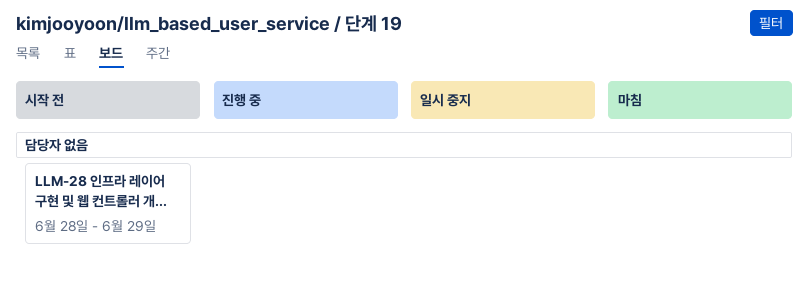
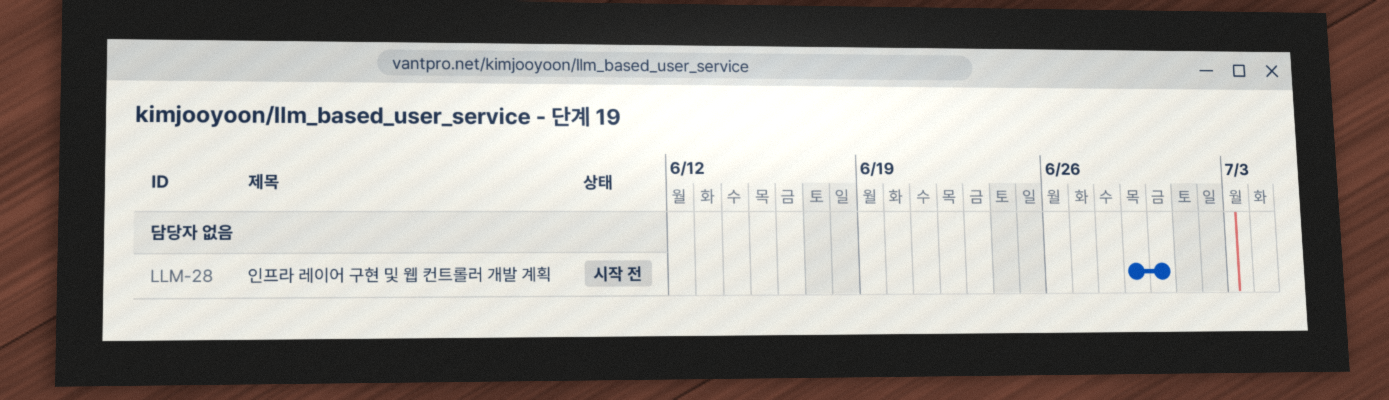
LLM-28, start: Jun 28 -> Jun 29
LLM-28, due: Jun 29 -> Jun 30

